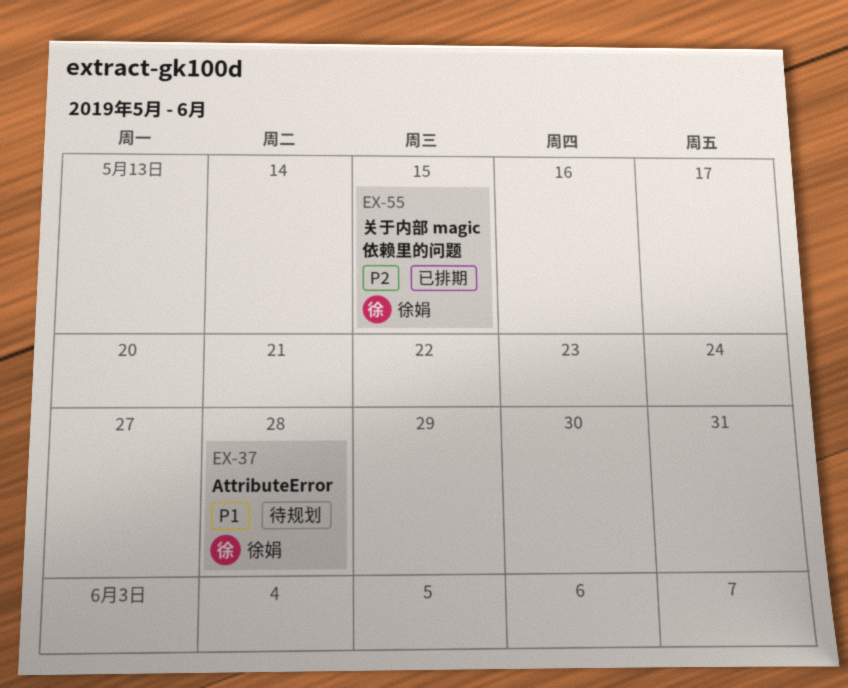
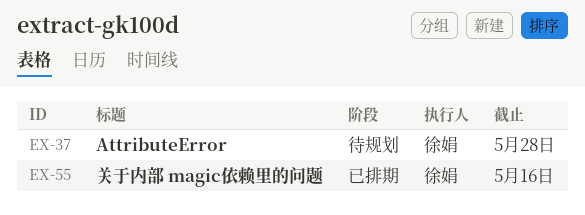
EX-55, due: May 15 -> May 16

